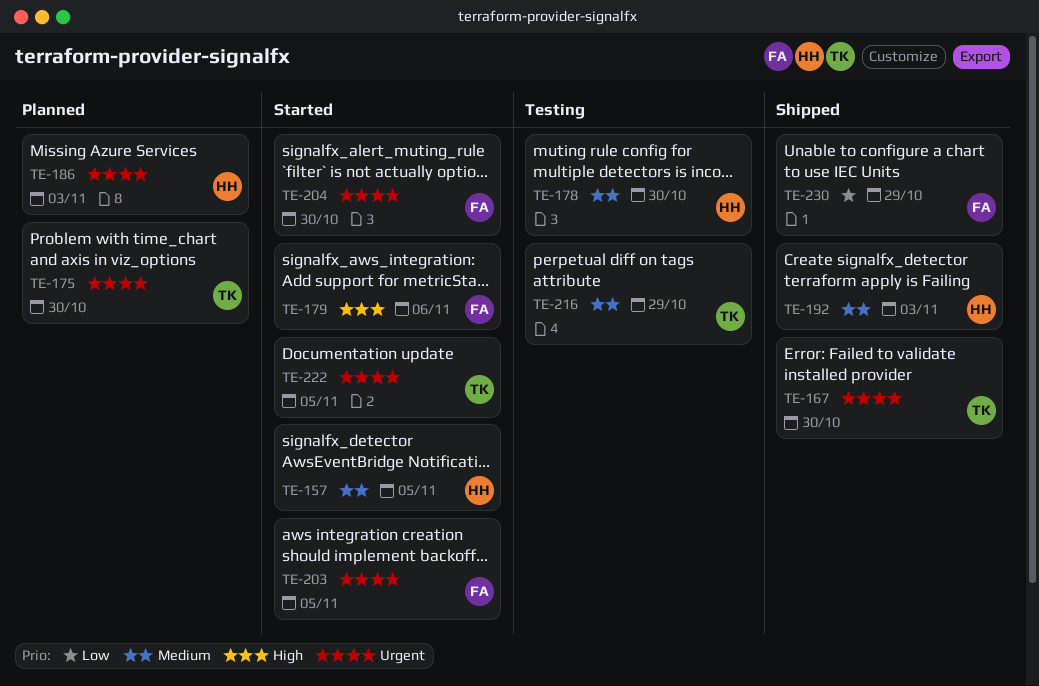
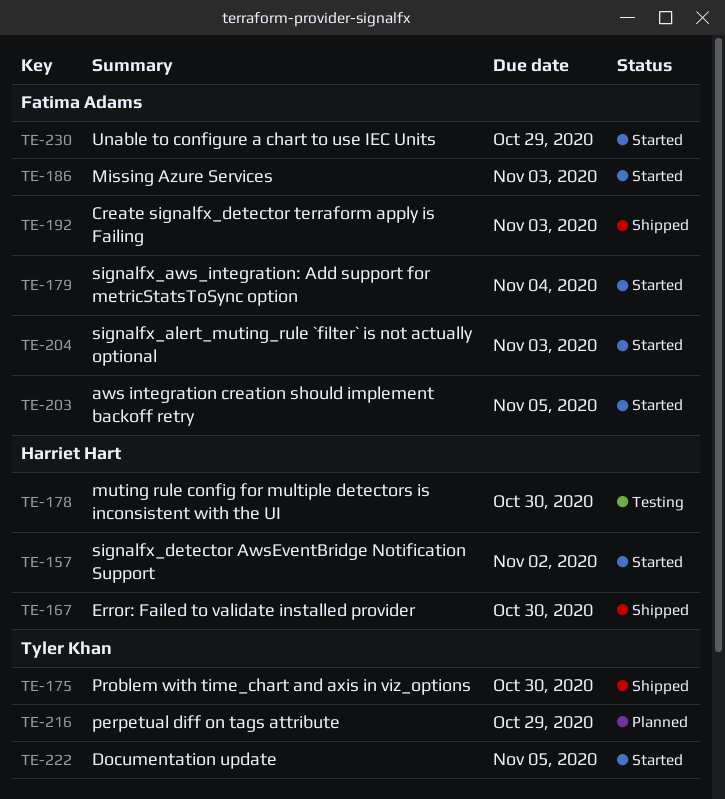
TE-157, due: Nov 5 -> Nov 2
TE-167, owner: Tyler Khan -> Harriet Hart
TE-175, status: Planned -> Shipped
TE-179, due: Nov 6 -> Nov 4
TE-186, status: Planned -> Started
TE-186, owner: Harriet Hart -> Fatima Adams
TE-192, owner: Harriet Hart -> Fatima Adams
TE-204, due: Oct 30 -> Nov 3
TE-216, status: Testing -> Planned
TE-230, status: Shipped -> Started

